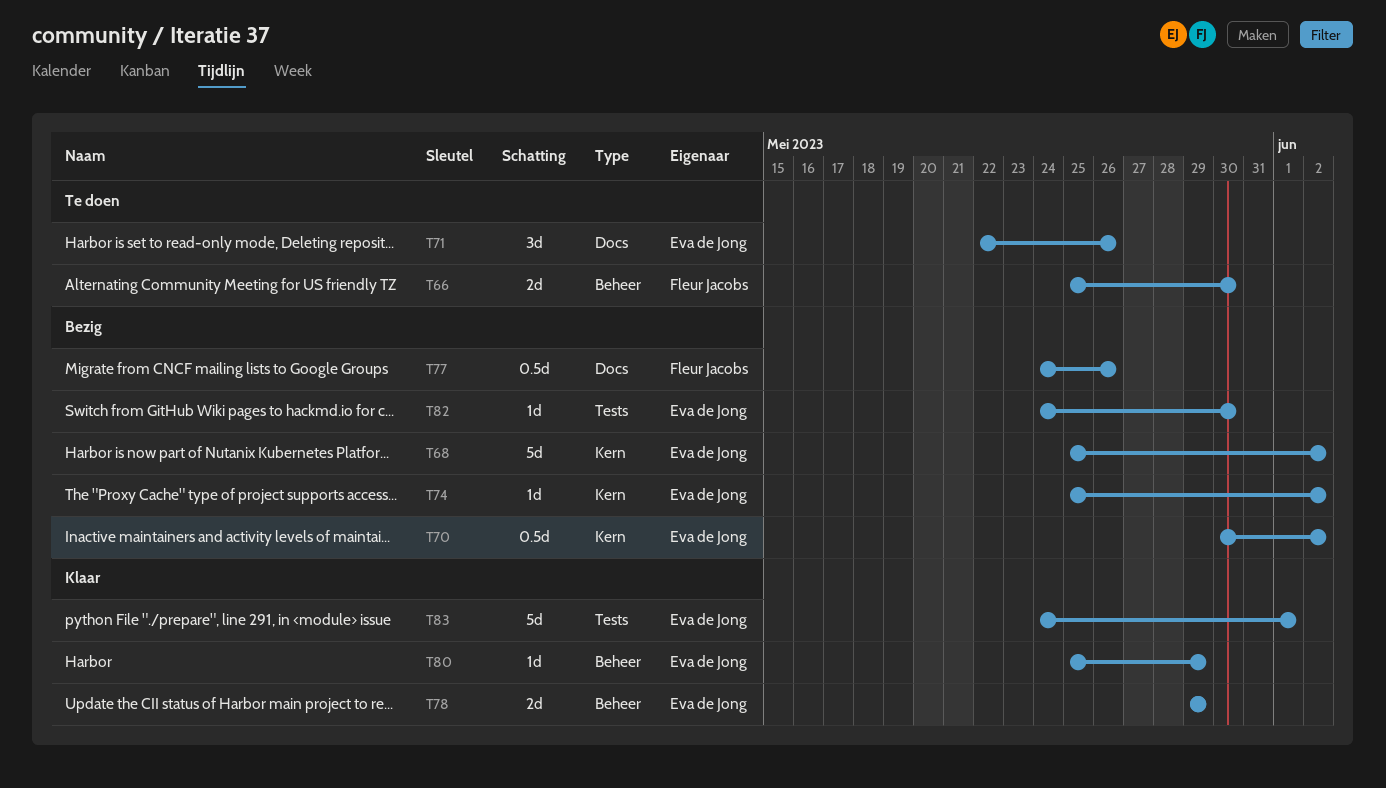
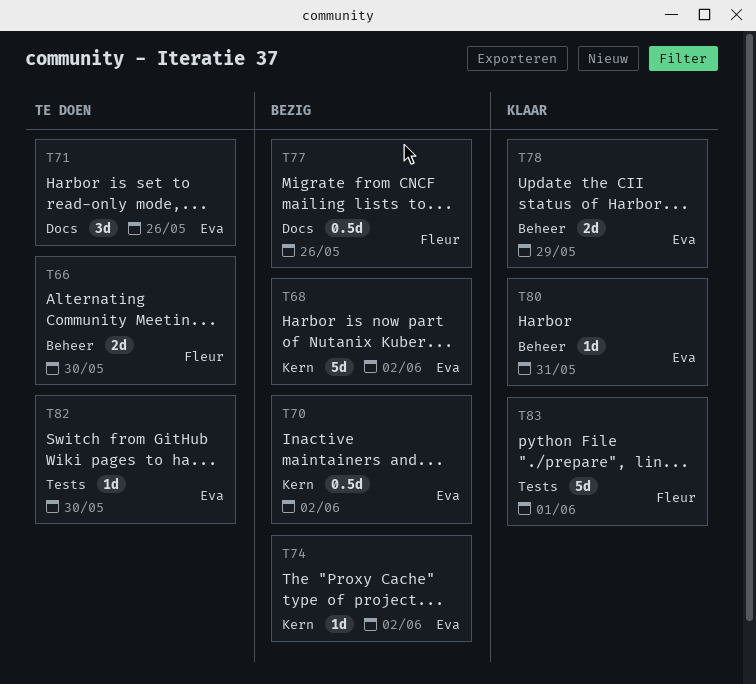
T80, due: May 29 -> May 31
T82, status: Bezig -> Te doen
T83, owner: Eva de Jong -> Fleur Jacobs

